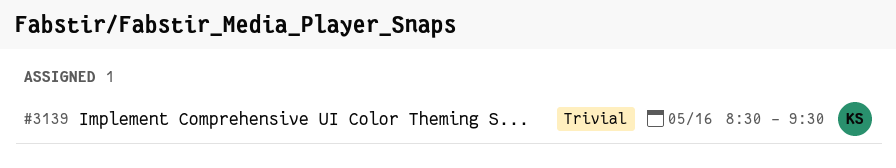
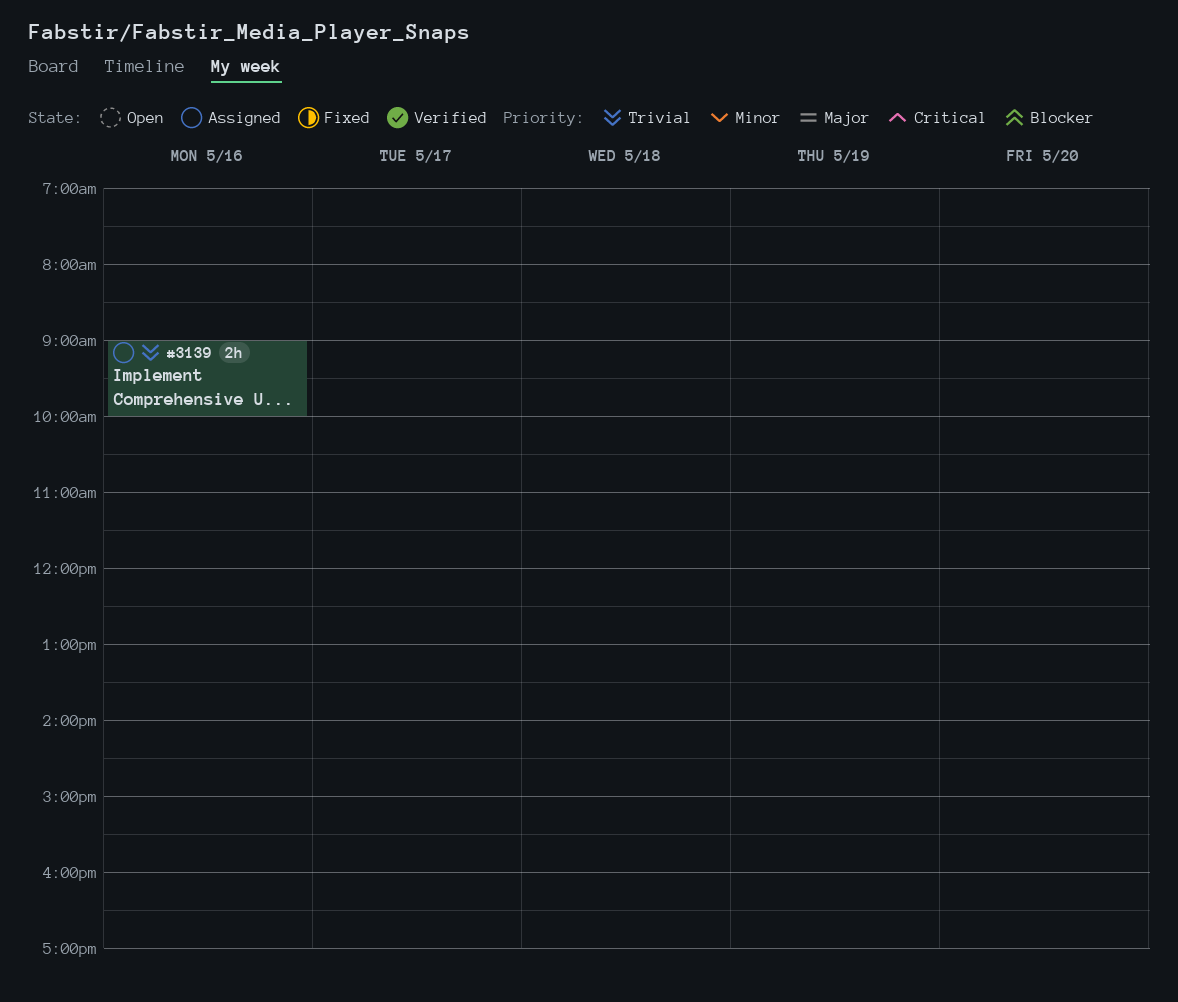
#3139, begins: 08:30 -> 09:00
#3139, ends: 09:30 -> 10:00

